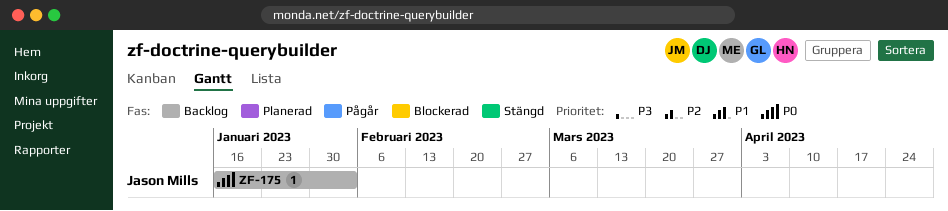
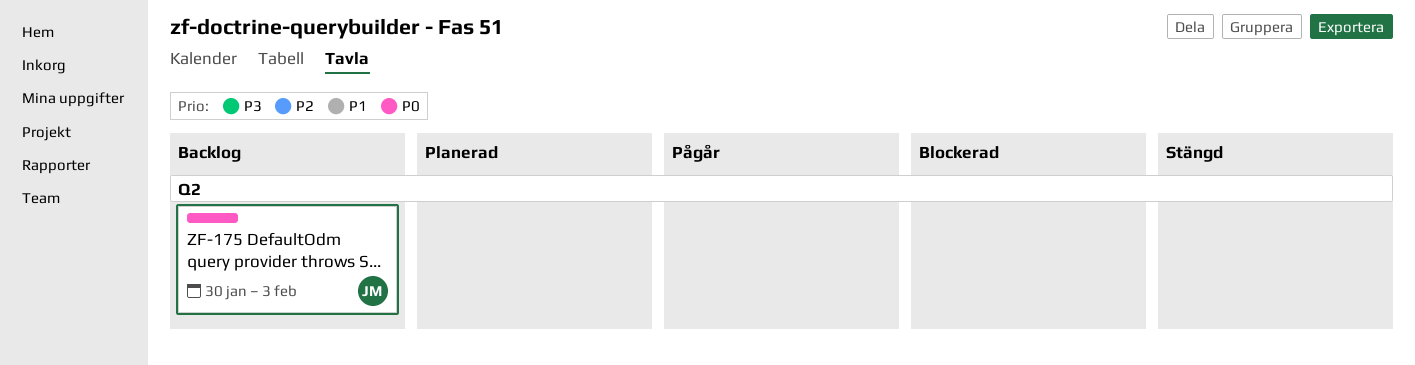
ZF-175, start: Jan 16 -> Jan 30

